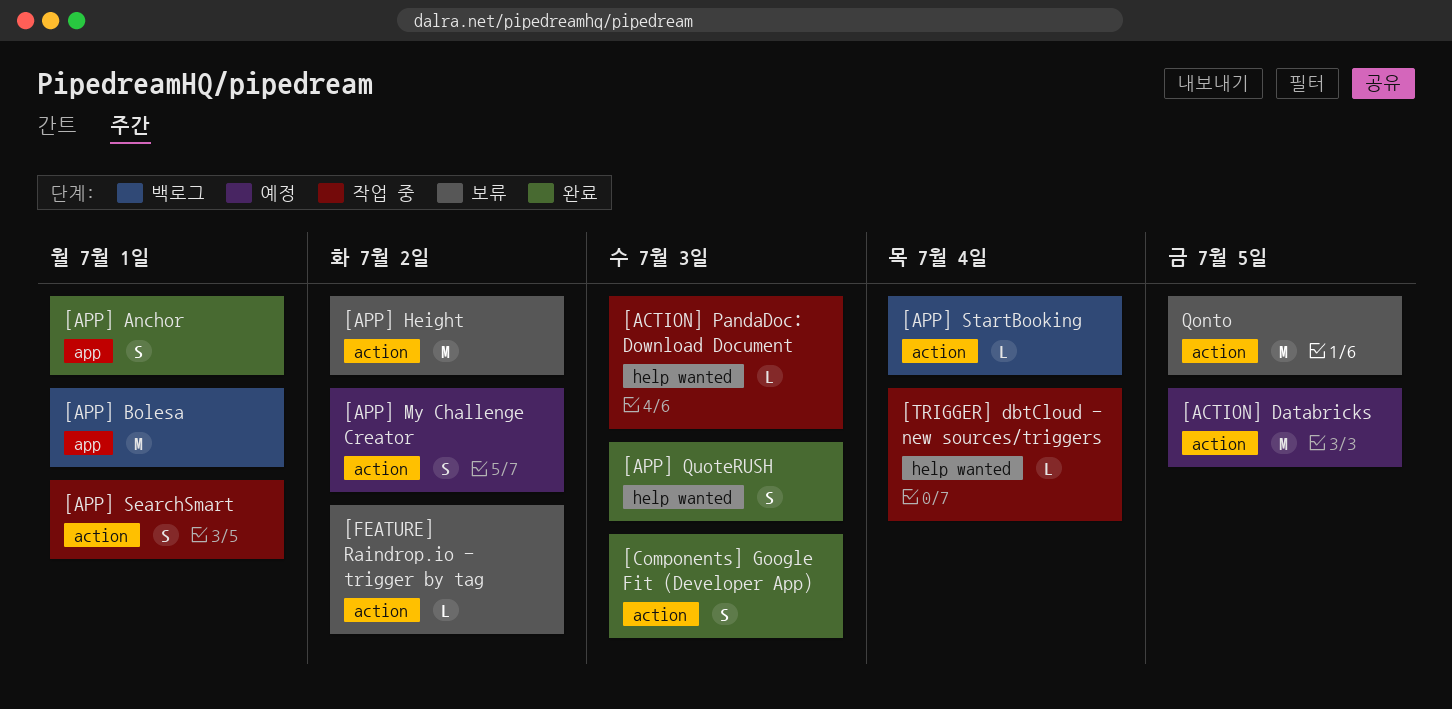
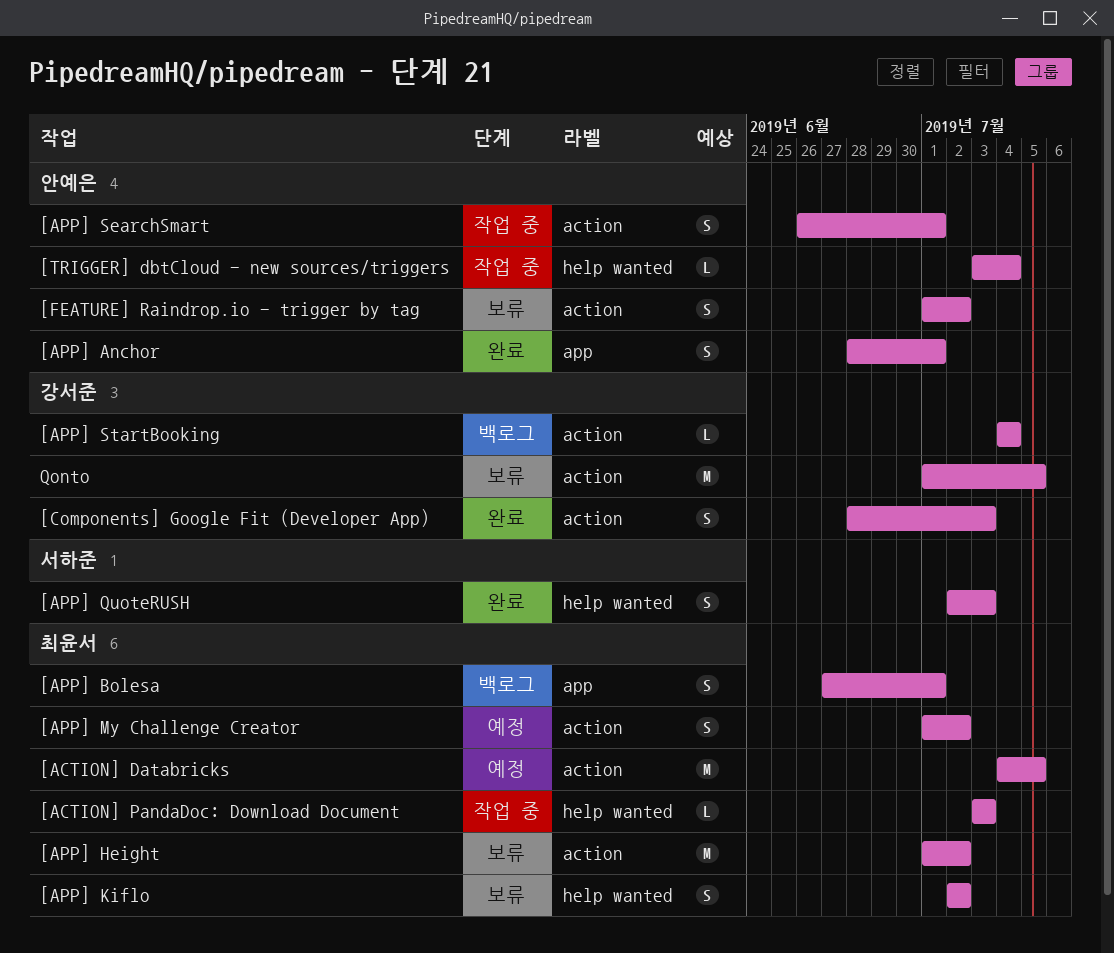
[APP] Bolesa, estimate: M -> S
[APP] Kiflo: none -> present
[FEATURE] Raindrop.io - trigger by tag, estimate: L -> S

